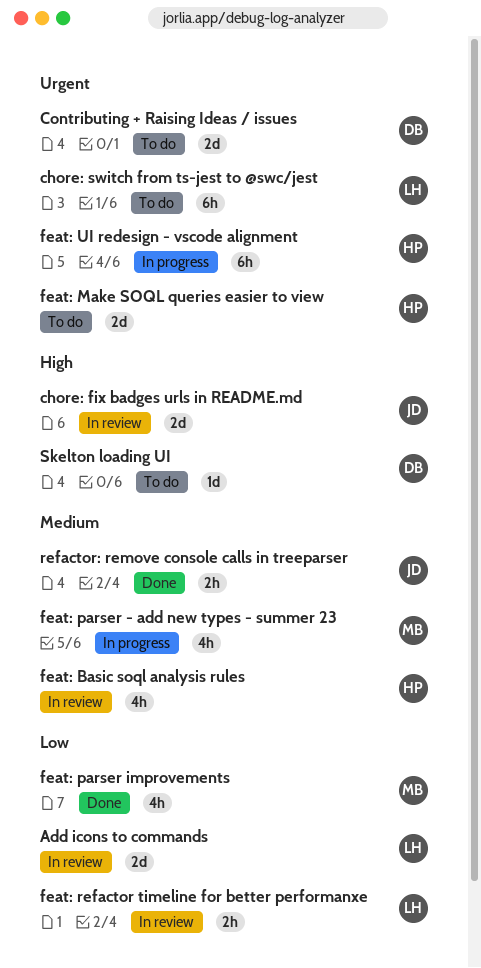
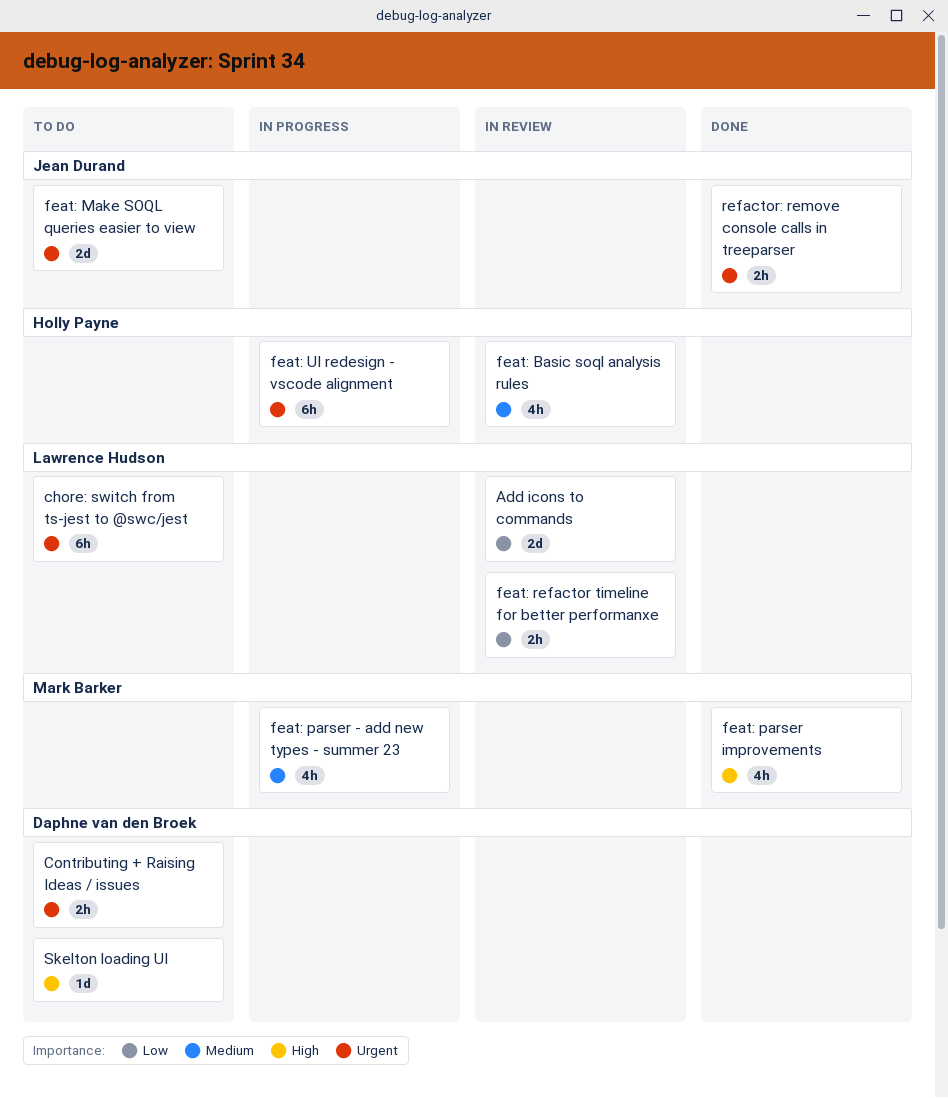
chore: fix badges urls in README.md: present -> none
Contributing + Raising Ideas / issues, estimate: 2d -> 2h
feat: Make SOQL queries easier to view, owner: Holly Payne -> Jean Durand
feat: parser improvements, priority: Low -> High
refactor: remove console calls in treeparser, priority: Medium -> Urgent

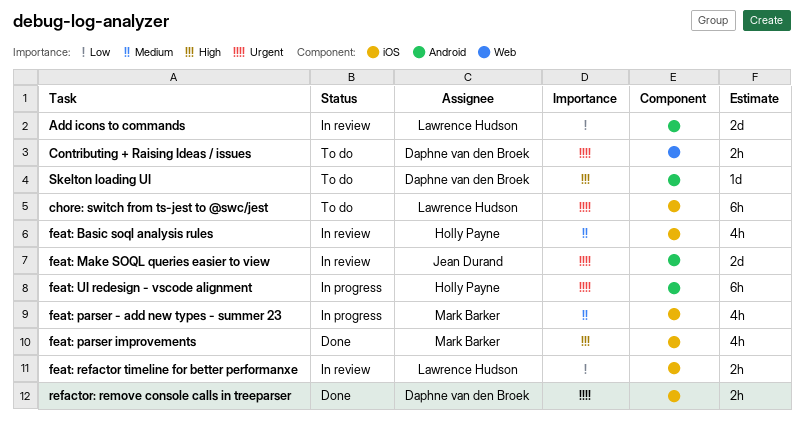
feat: Make SOQL queries easier to view, status: To do -> In review
refactor: remove console calls in treeparser, owner: Jean Durand -> Daphne van den Broek

